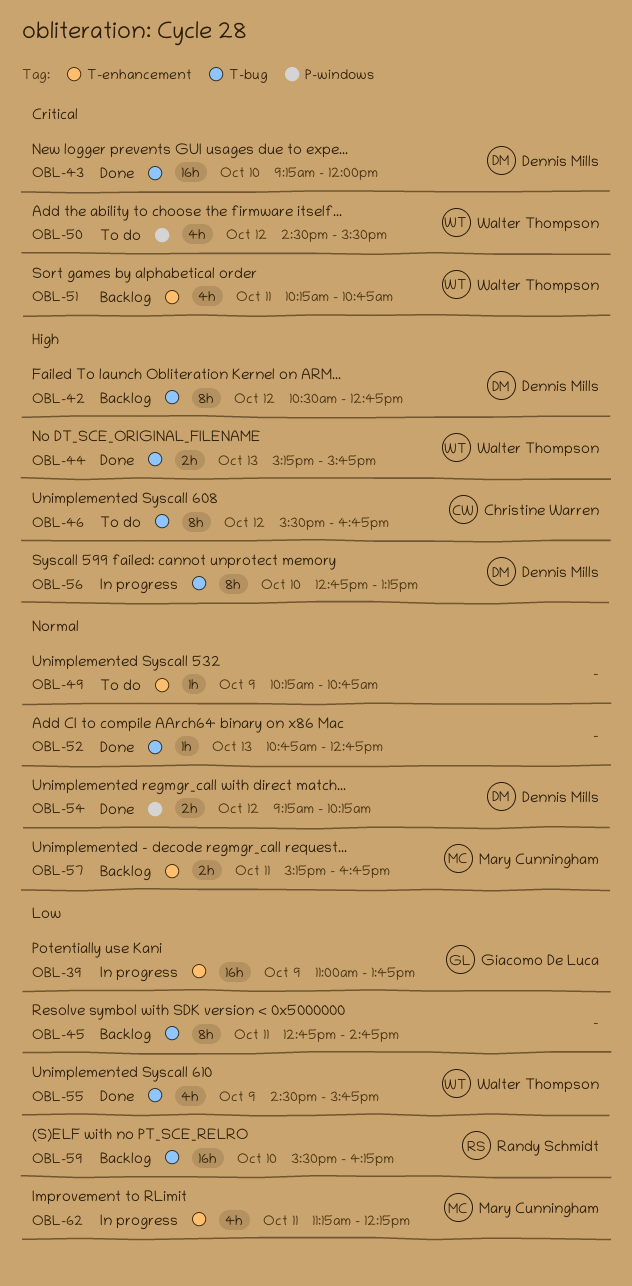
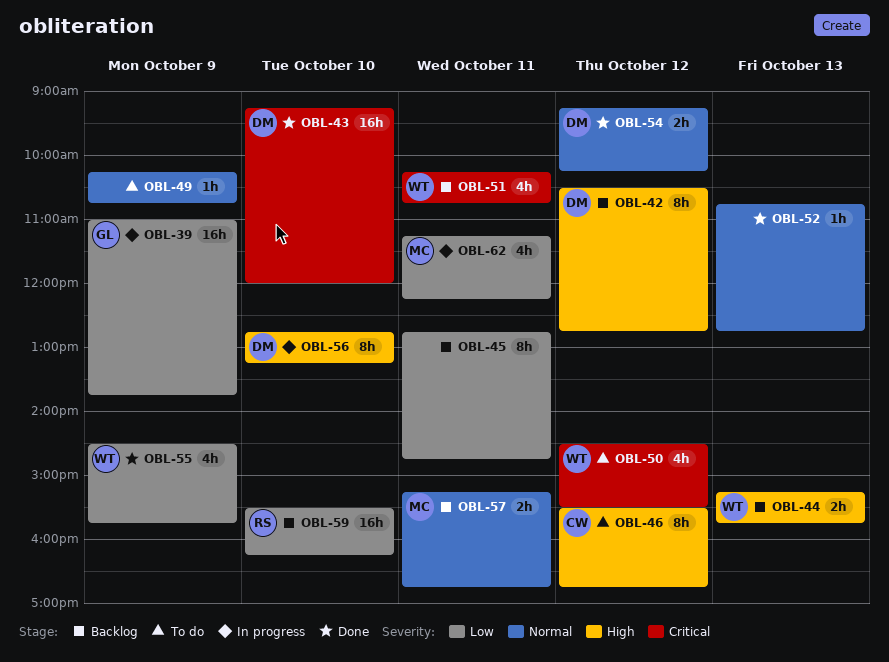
OBL-44, status: Done -> Backlog

